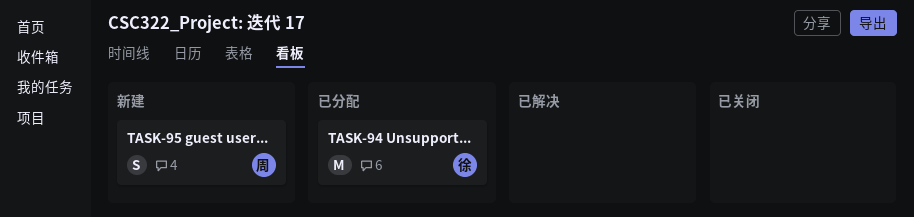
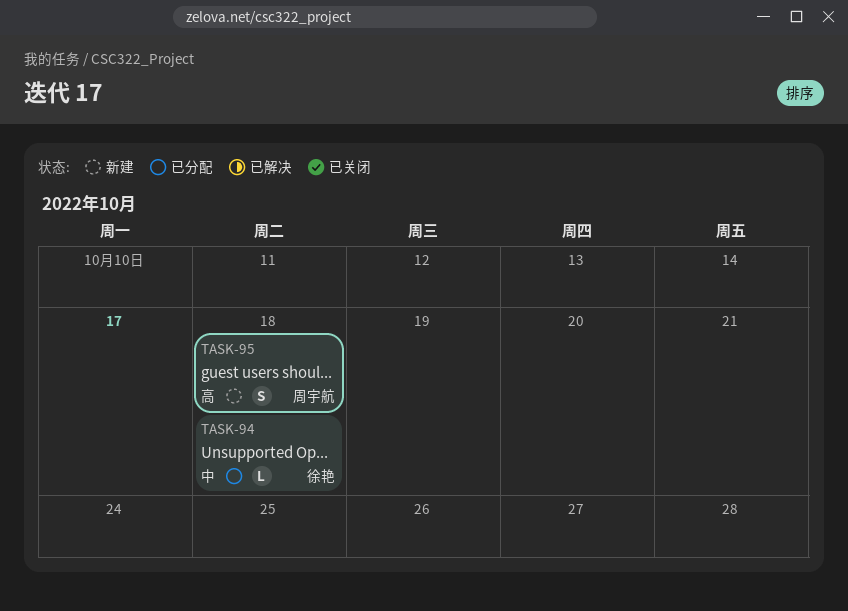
TASK-94, estimate: M -> L

